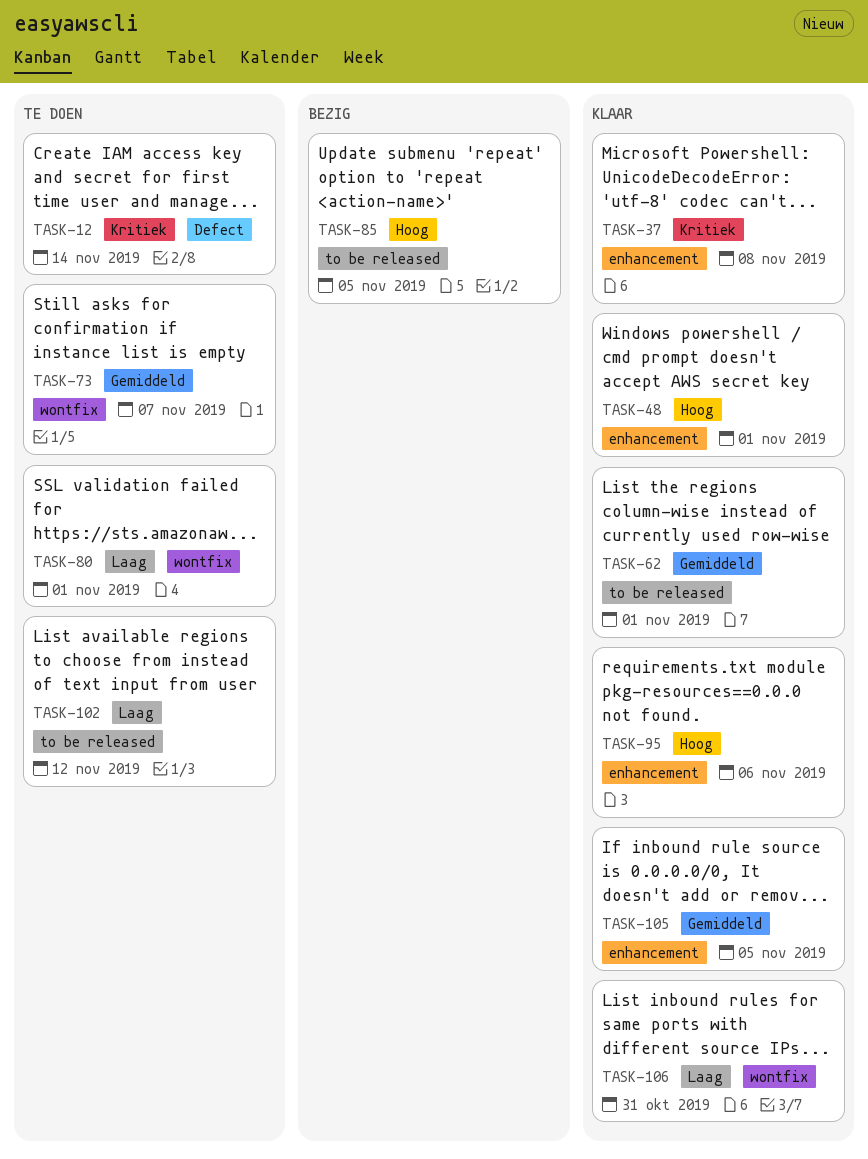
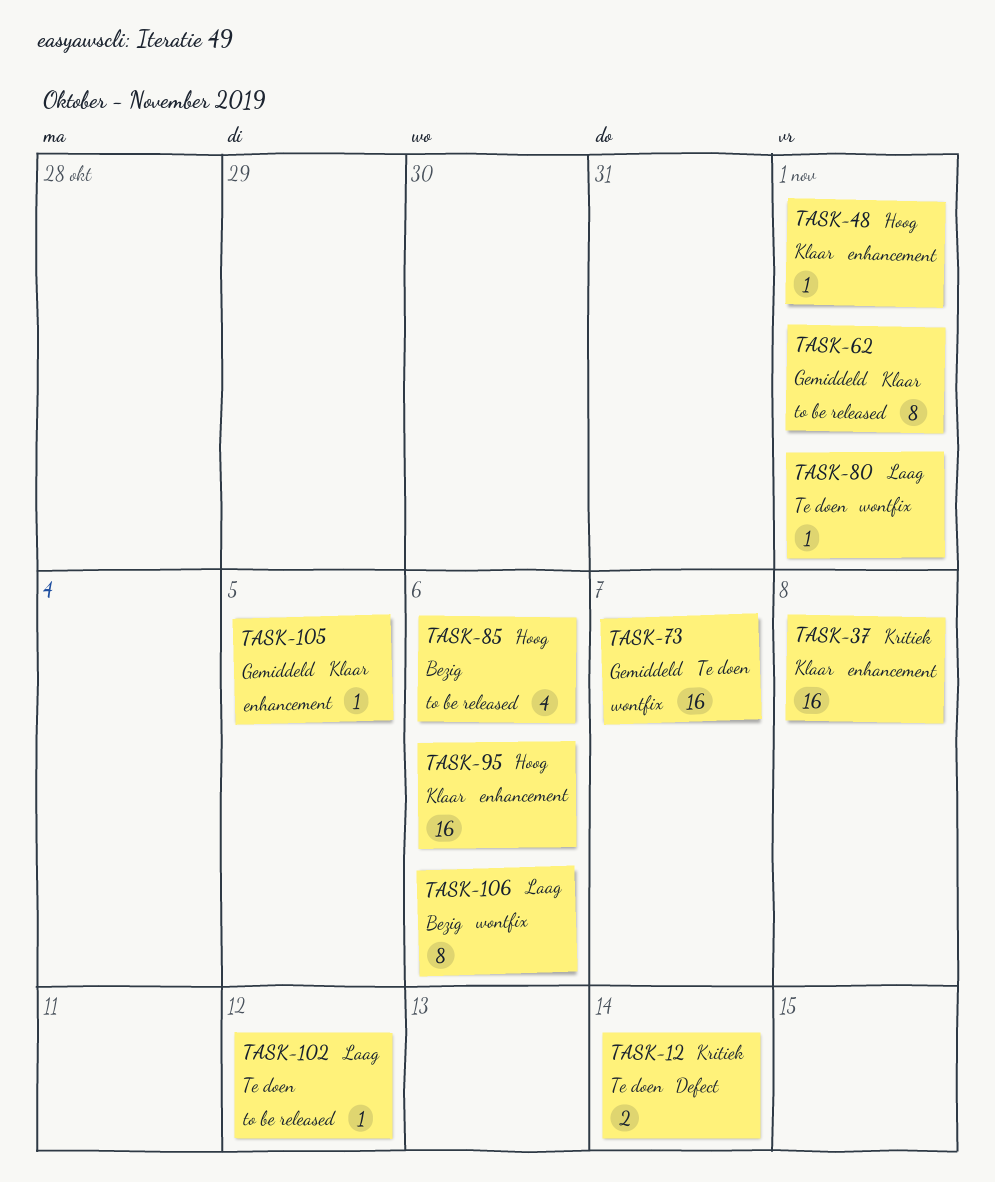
TASK-85, due: Nov 5 -> Nov 6
TASK-106, status: Klaar -> Bezig
TASK-106, due: Oct 31 -> Nov 6

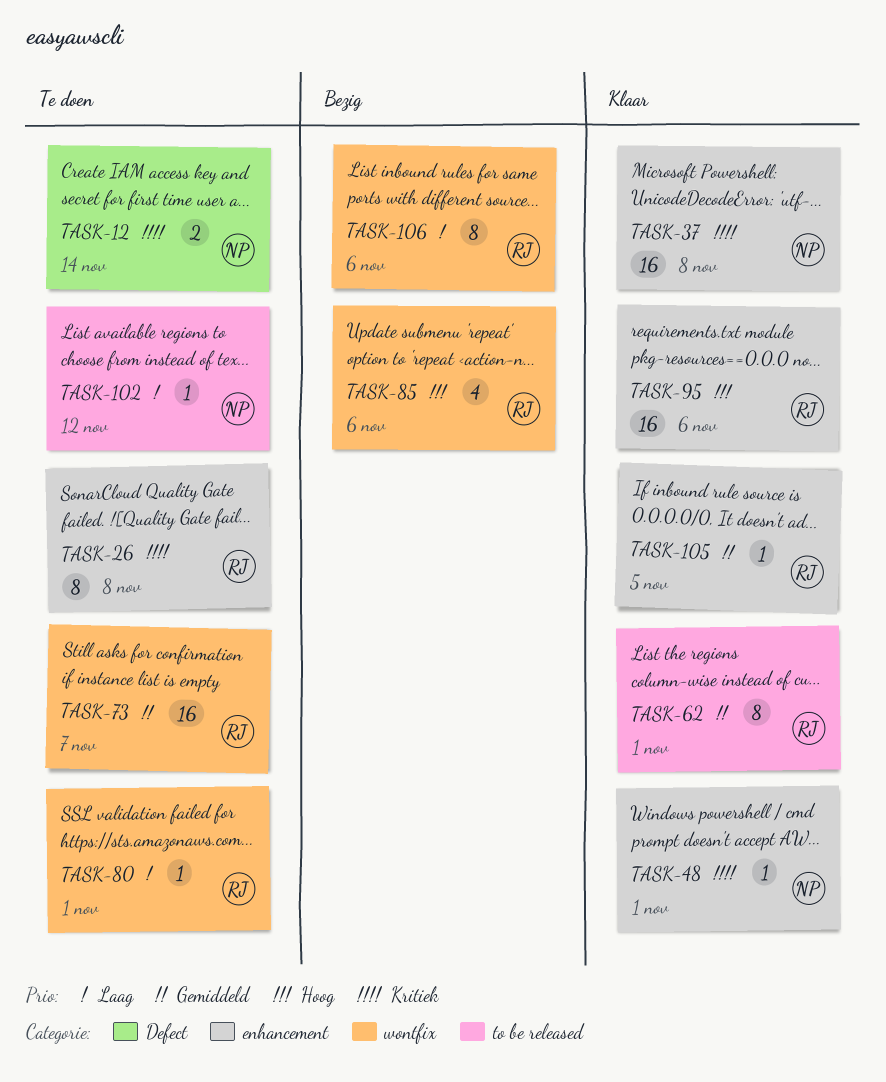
TASK-26: none -> present
TASK-48, priority: Hoog -> Kritiek
TASK-85, label: to be released -> wontfix

